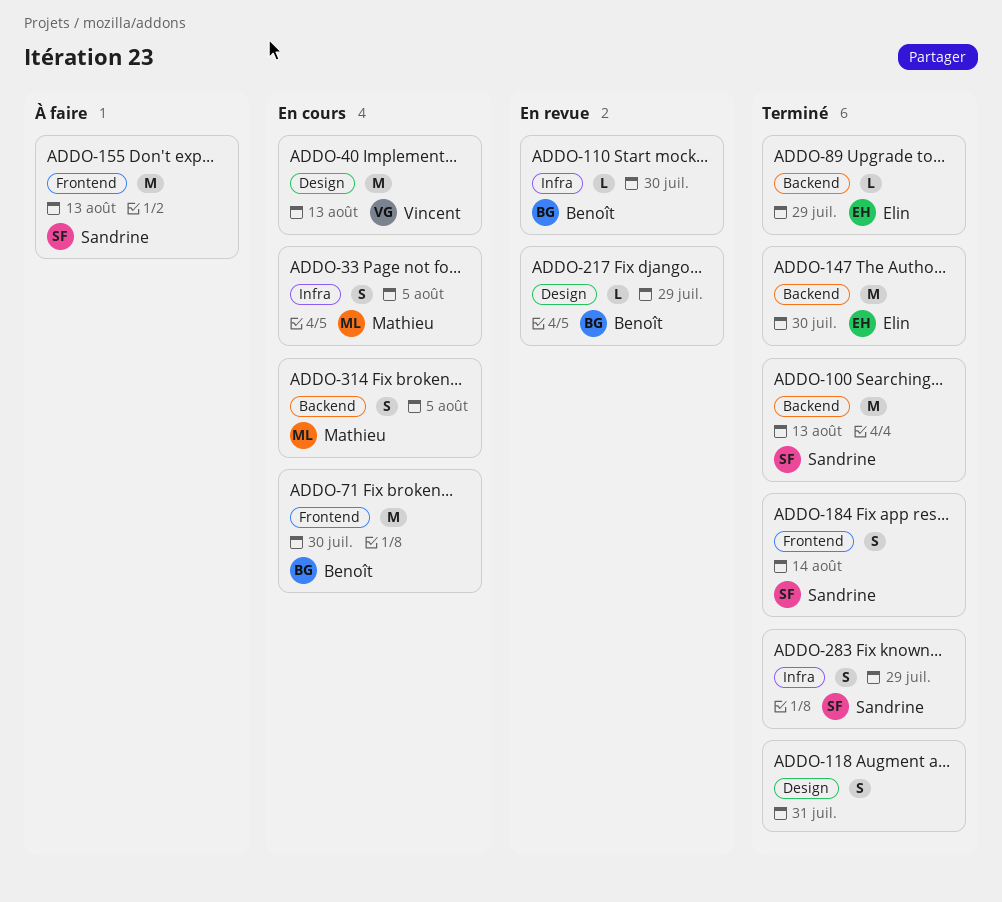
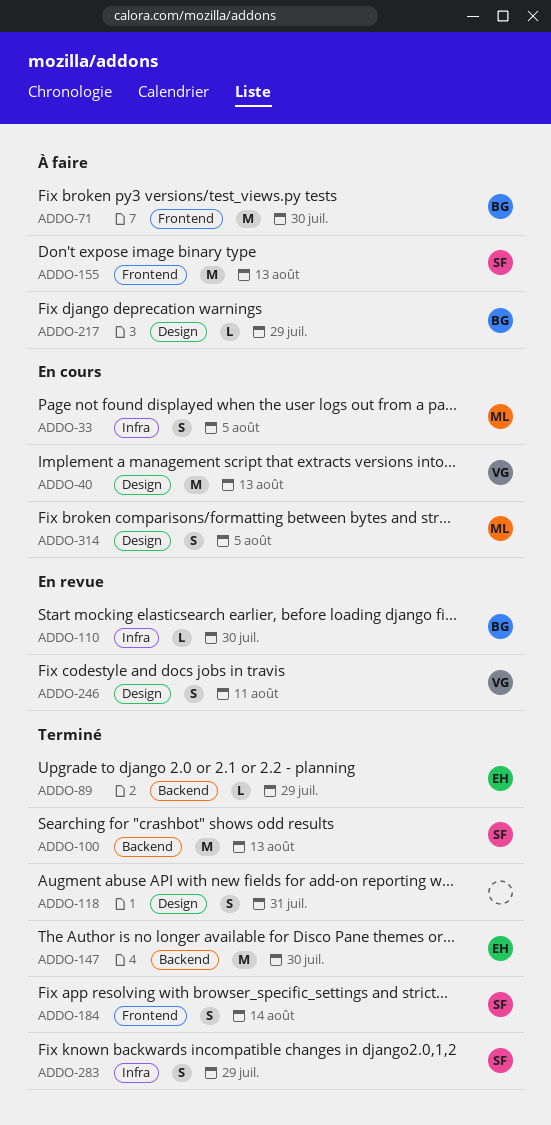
ADDO-71, status: En cours -> À faire
ADDO-217, status: En revue -> À faire
ADDO-246: none -> present
ADDO-314, label: Backend -> Design

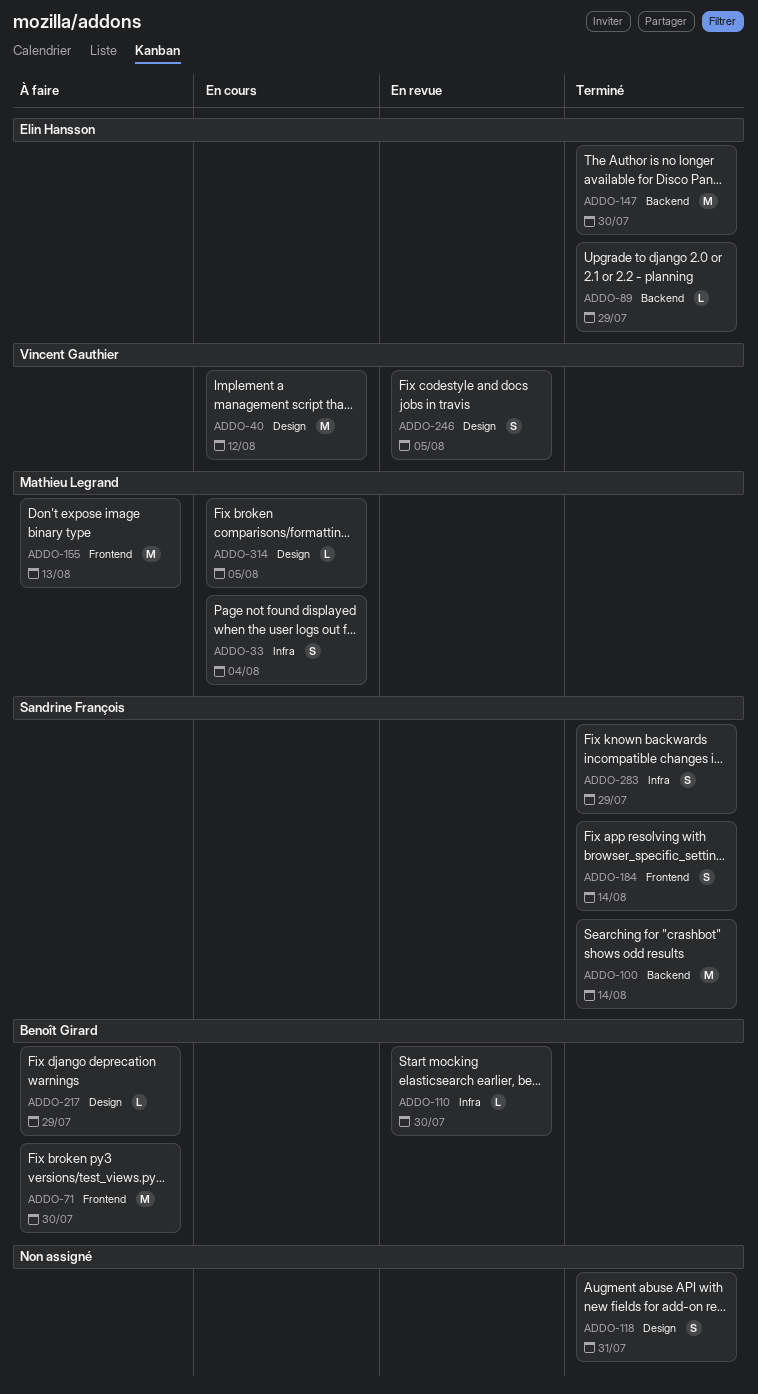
ADDO-33, due: Aug 5 -> Aug 4
ADDO-40, due: Aug 13 -> Aug 12
ADDO-100, due: Aug 13 -> Aug 14
ADDO-155, owner: Sandrine François -> Mathieu Legrand
ADDO-246, due: Aug 11 -> Aug 5
ADDO-314, estimate: S -> L

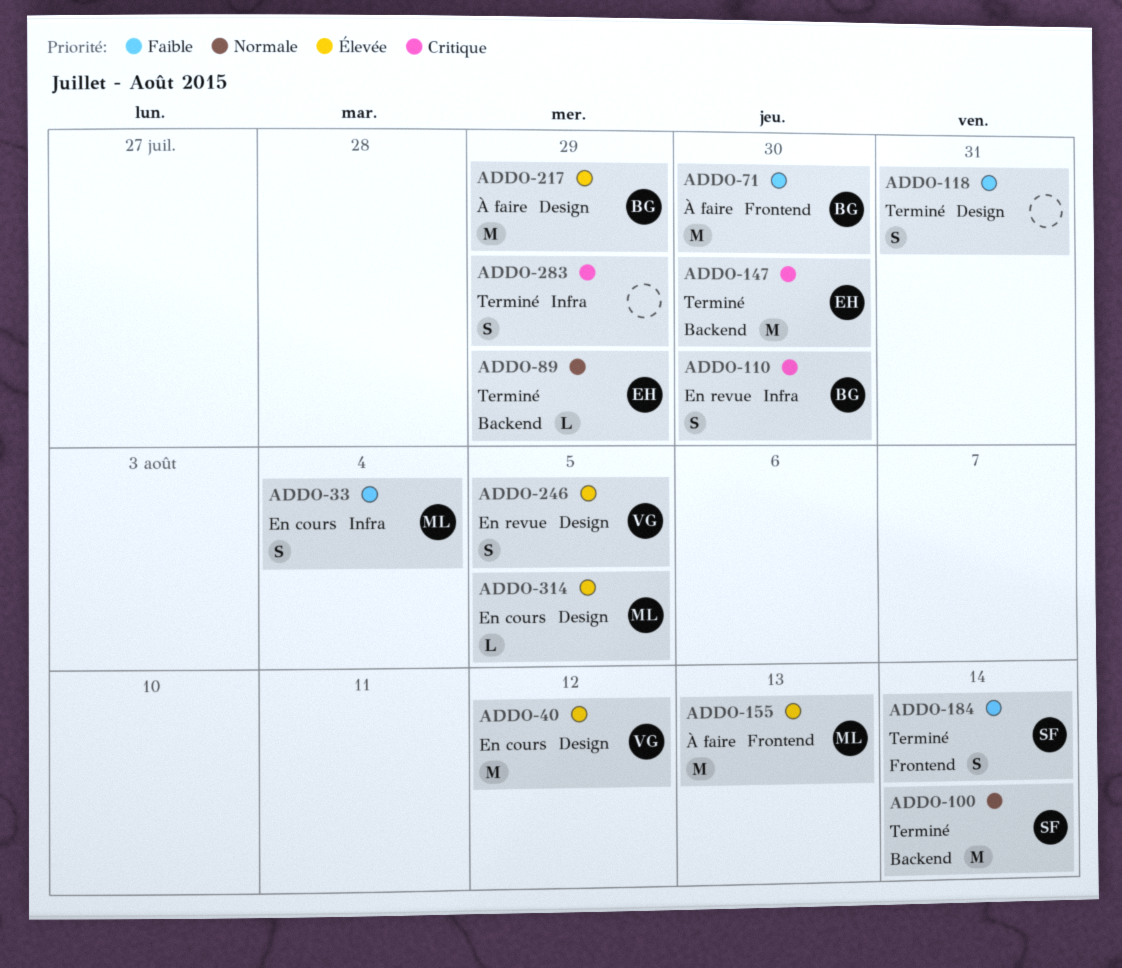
ADDO-110, estimate: L -> S
ADDO-217, estimate: L -> M
ADDO-283, owner: Sandrine François -> none

